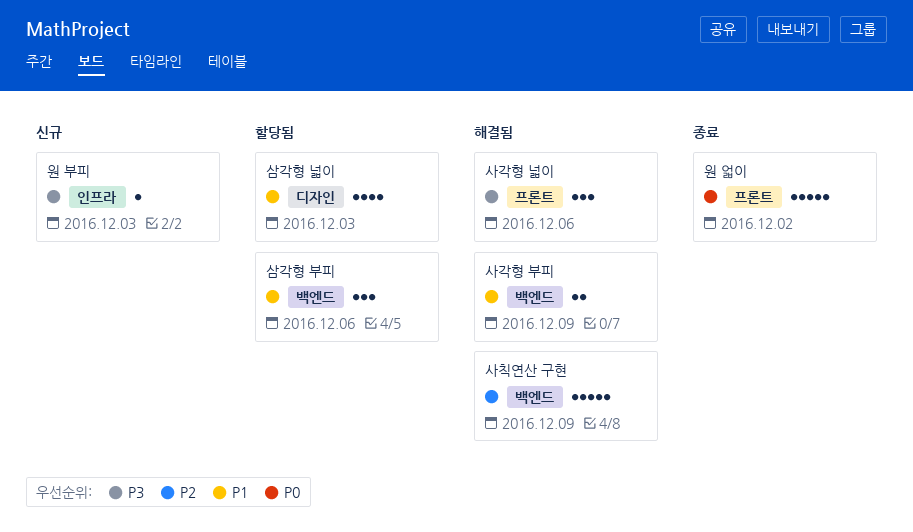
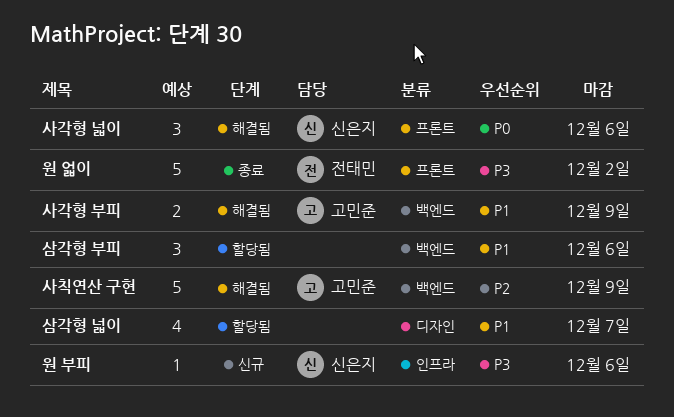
사각형 넓이, priority: P3 -> P0
삼각형 넓이, due: Dec 3 -> Dec 7
원 부피, due: Dec 3 -> Dec 6
원 얿이, priority: P0 -> P3

